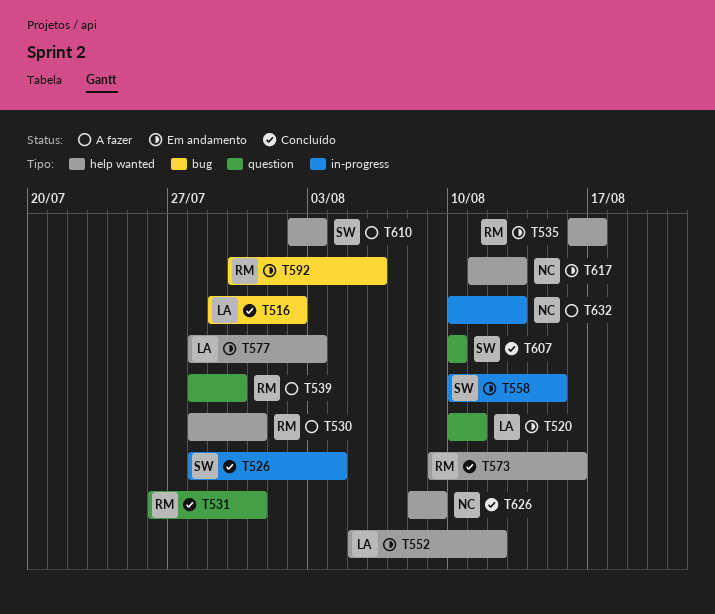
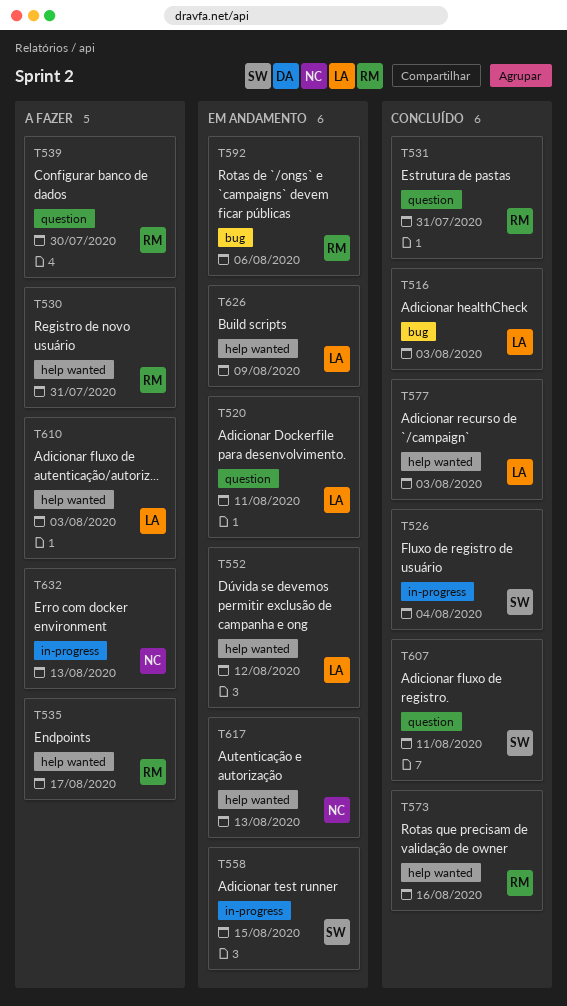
T516, due: Aug 2 -> Aug 3
T535, status: Em andamento -> A fazer
T577, status: Em andamento -> Concluído
T607, due: Aug 10 -> Aug 11
T610, owner: SW -> LA
T626, status: Concluído -> Em andamento
T626, owner: NC -> LA

